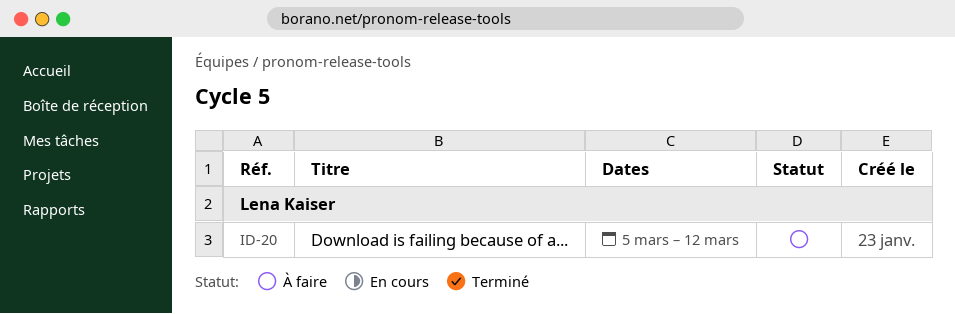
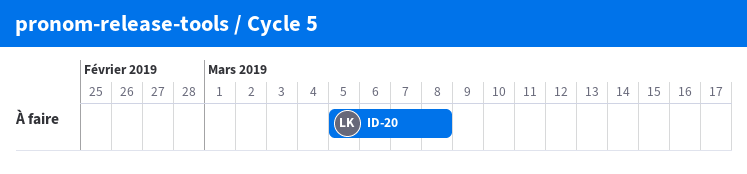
ID-20, due: Mar 12 -> Mar 8

